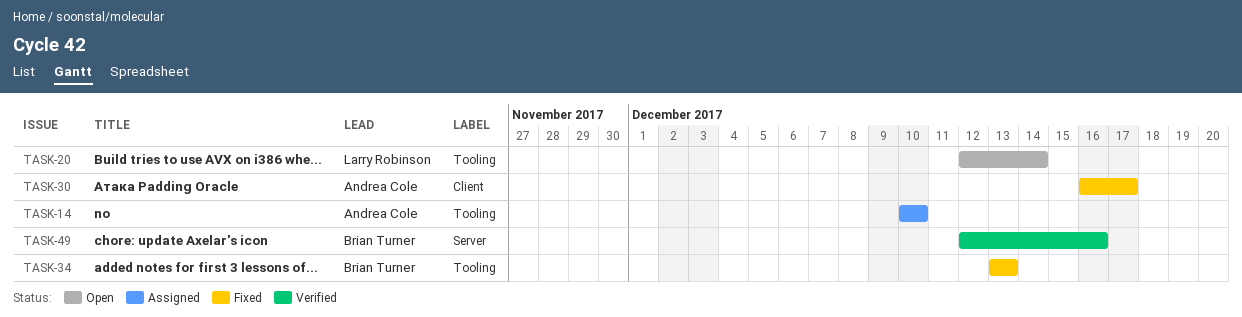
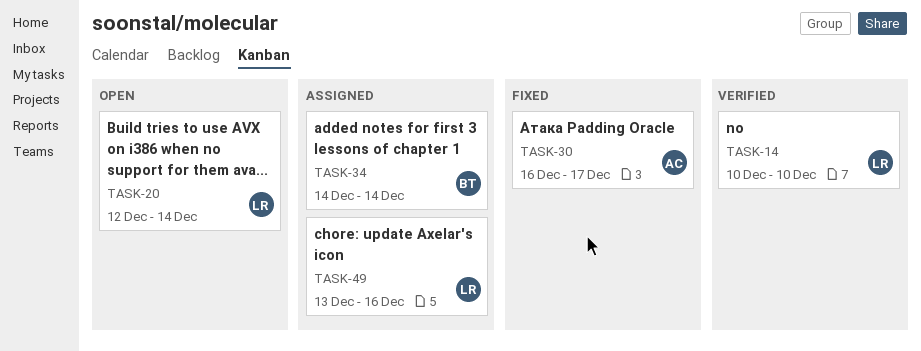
TASK-14, status: Assigned -> Verified
TASK-14, owner: Andrea Cole -> Larry Robinson
TASK-34, status: Fixed -> Assigned
TASK-34, start: Dec 13 -> Dec 14
TASK-34, due: Dec 13 -> Dec 14
TASK-49, status: Verified -> Assigned
TASK-49, owner: Brian Turner -> Larry Robinson
TASK-49, start: Dec 12 -> Dec 13

